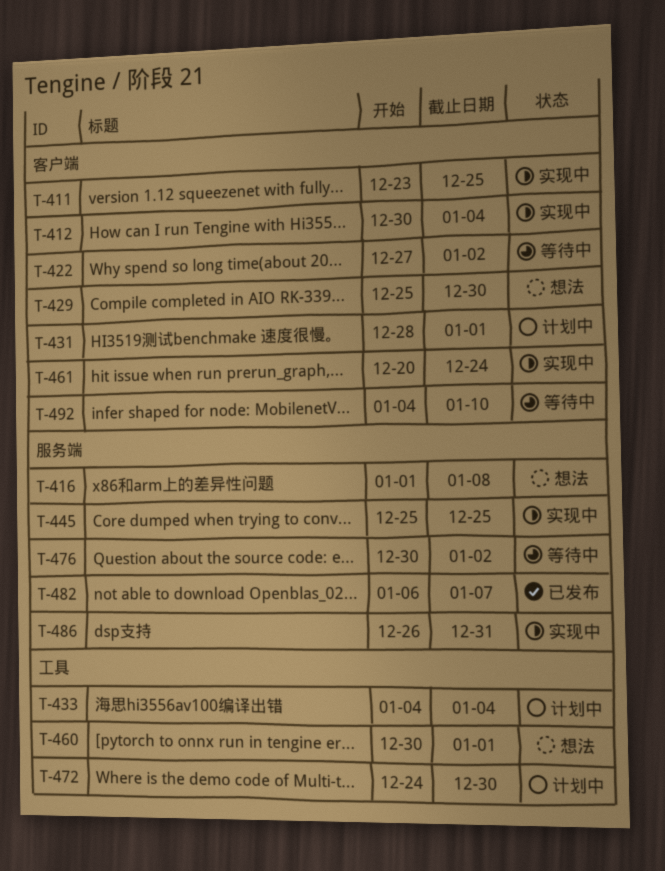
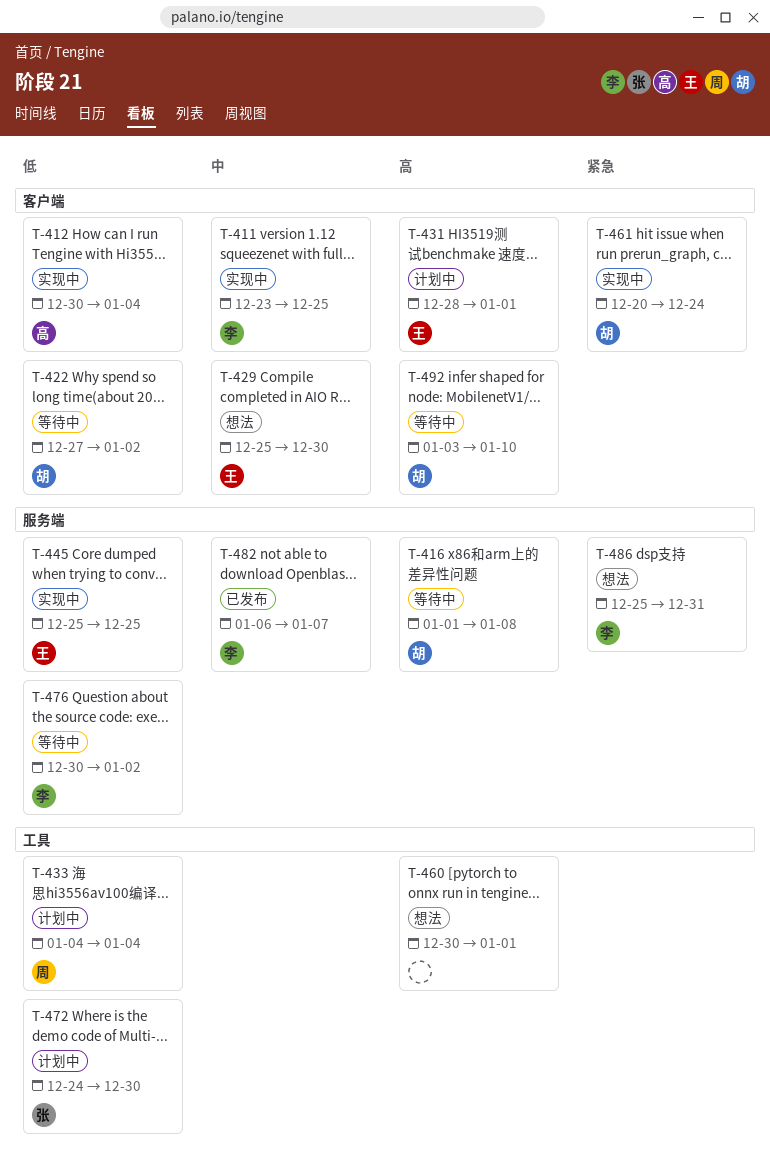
T-416, status: 想法 -> 等待中
T-486, status: 实现中 -> 想法
T-486, start: Dec 26 -> Dec 25
T-492, start: Jan 4 -> Jan 3

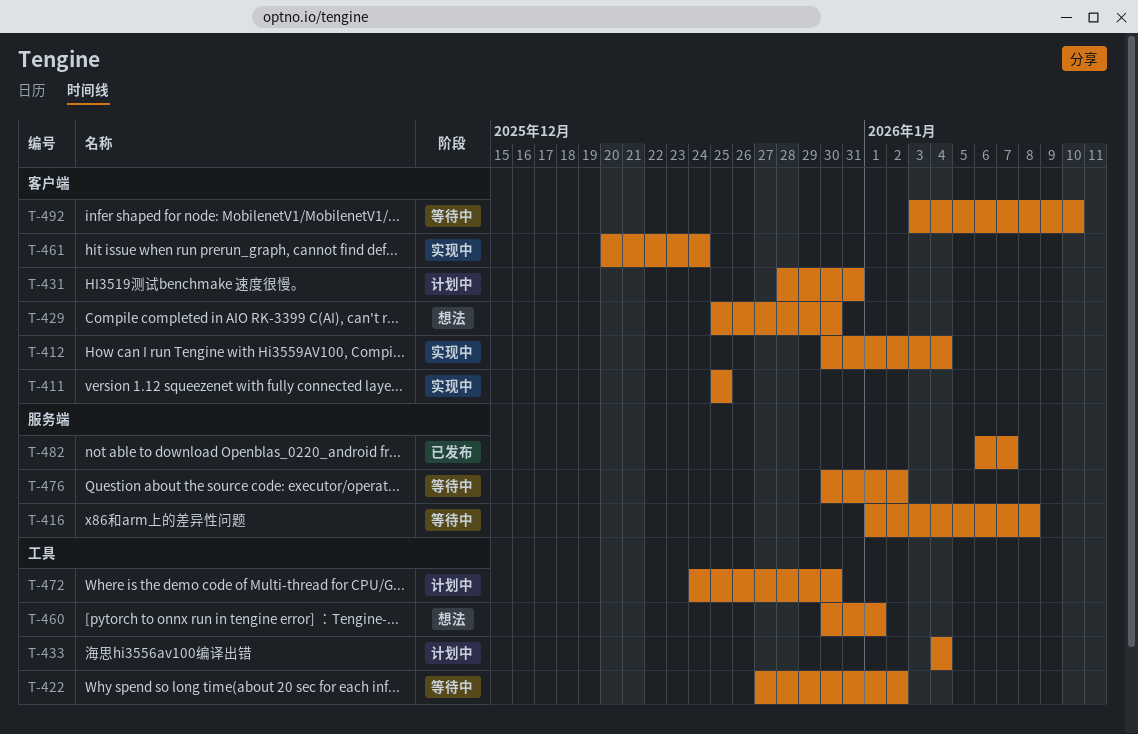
T-411, start: Dec 23 -> Dec 25
T-422, label: 客户端 -> 工具
T-431, due: Jan 1 -> Dec 31
T-445: present -> none
T-486: present -> none

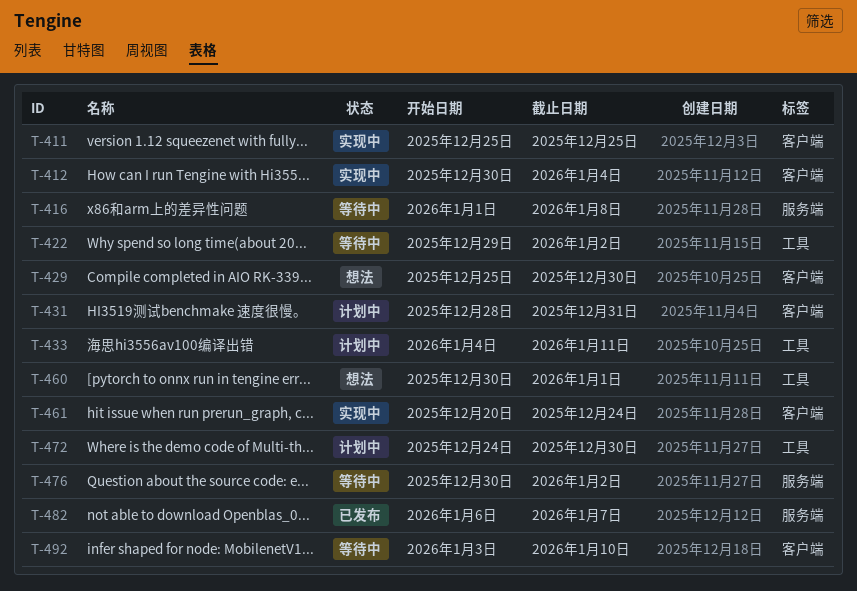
T-422, start: Dec 27 -> Dec 29
T-433, due: Jan 4 -> Jan 11

